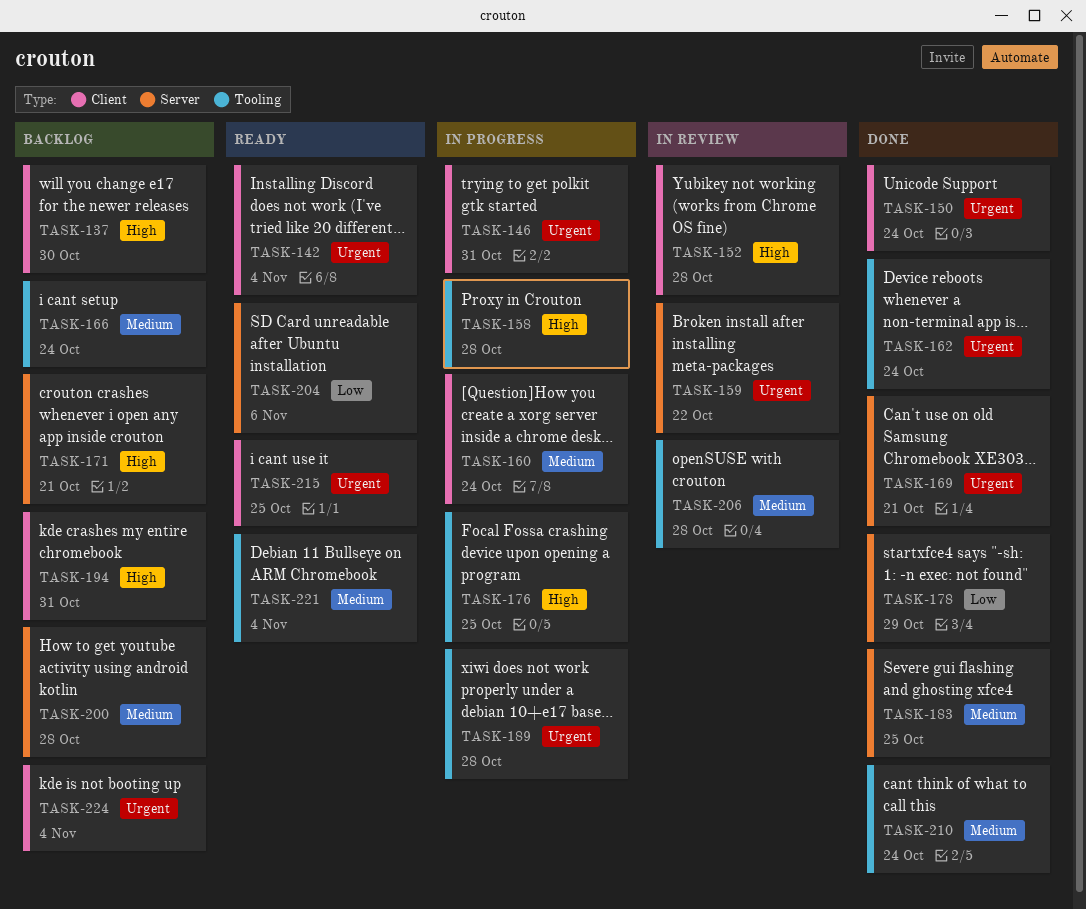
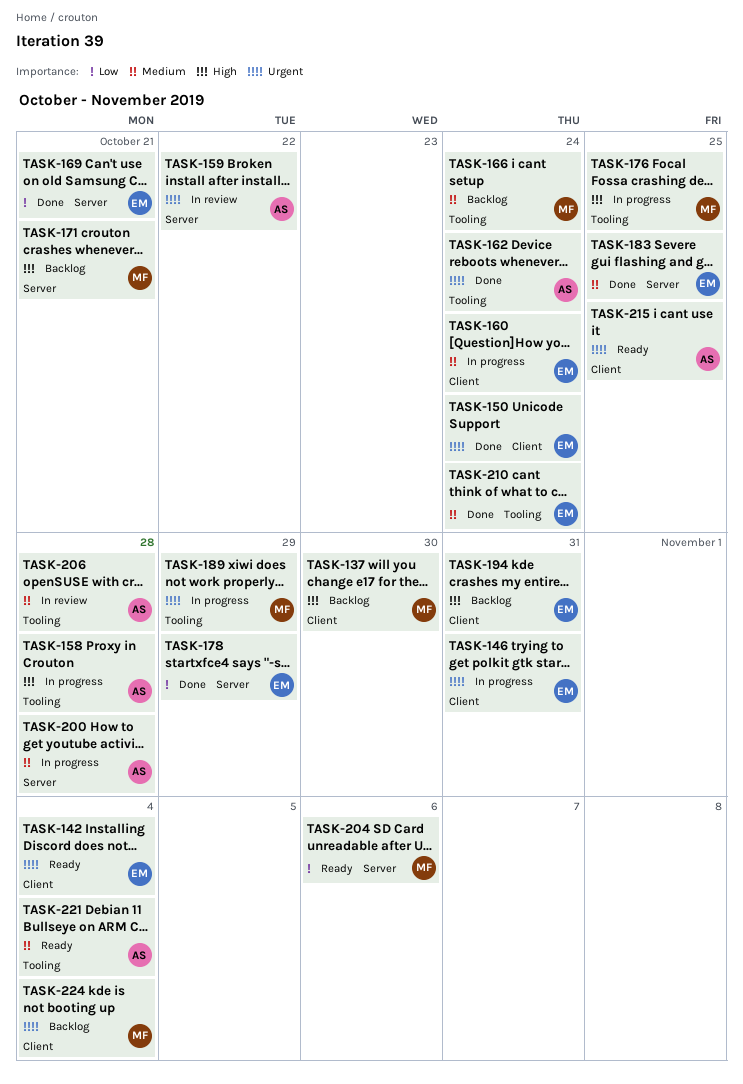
TASK-152: present -> none
TASK-169, priority: Urgent -> Low
TASK-189, due: Oct 28 -> Oct 29
TASK-200, status: Backlog -> In progress

